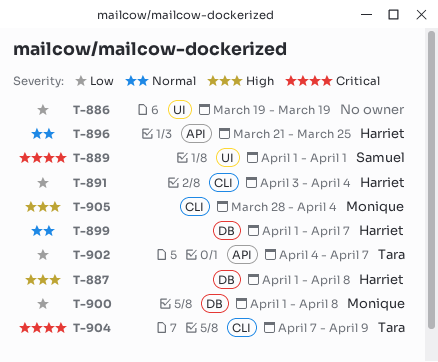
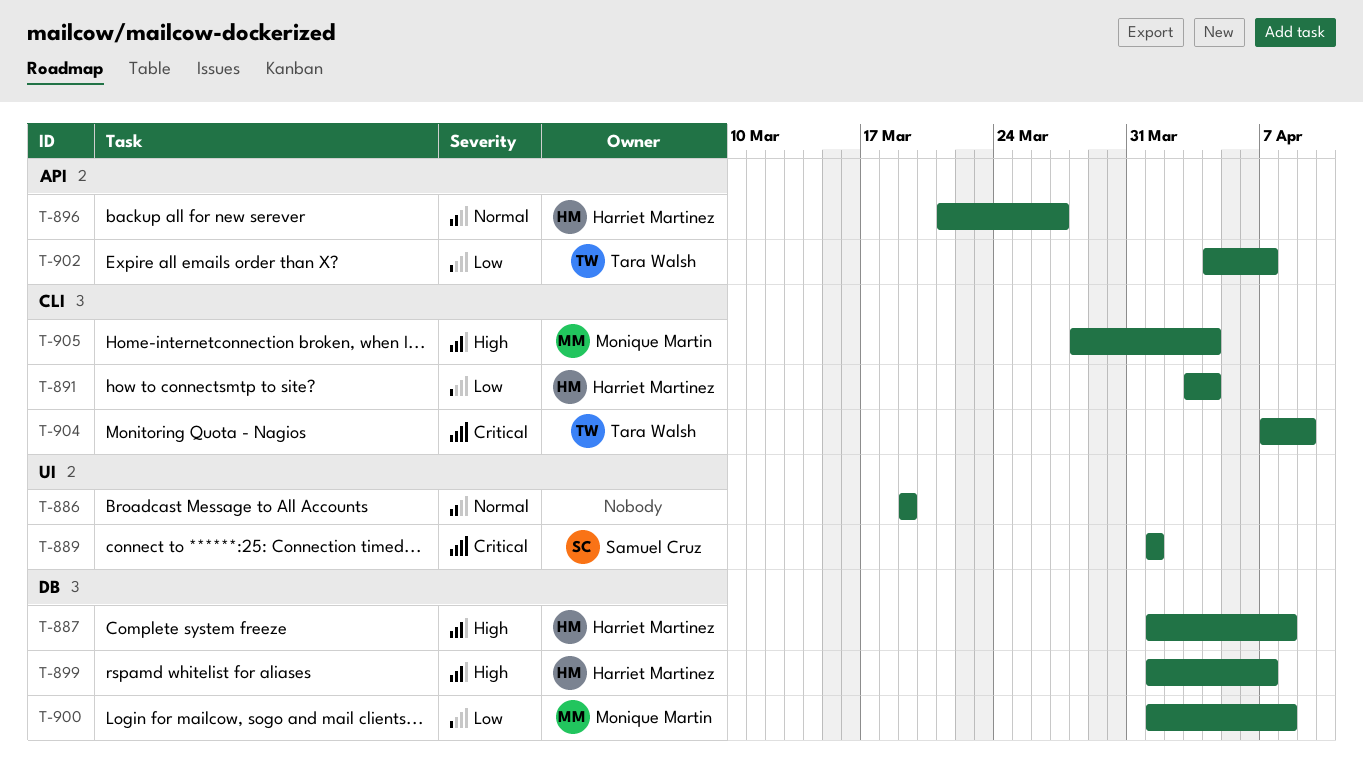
T-886, priority: Low -> Normal
T-896, due: Mar 25 -> Mar 27
T-899, priority: Normal -> High

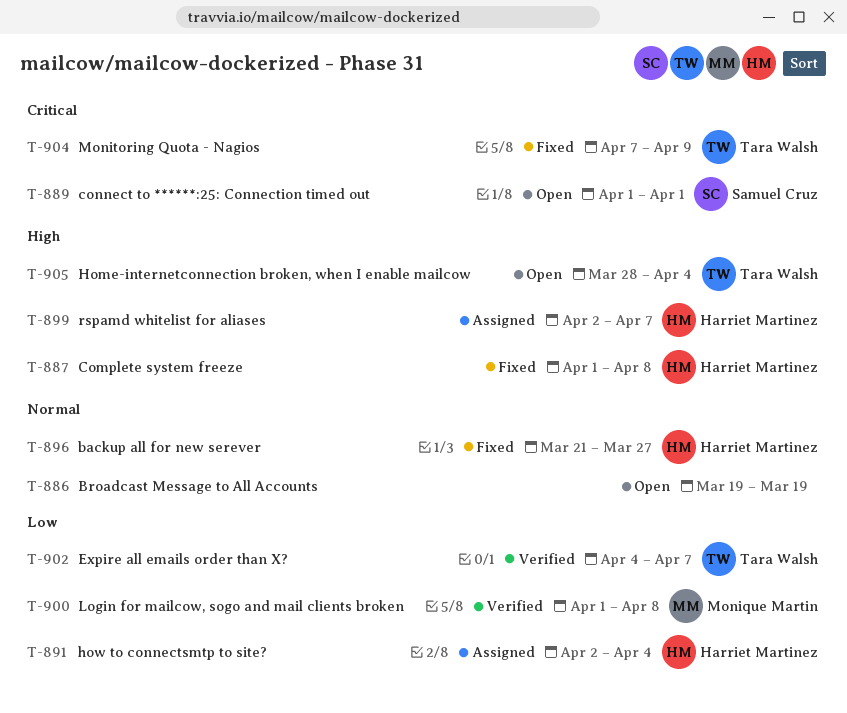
T-891, start: Apr 3 -> Apr 2
T-899, start: Apr 1 -> Apr 2
T-905, owner: Monique Martin -> Tara Walsh

